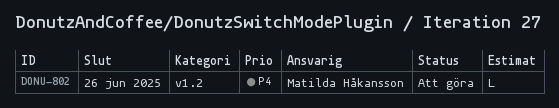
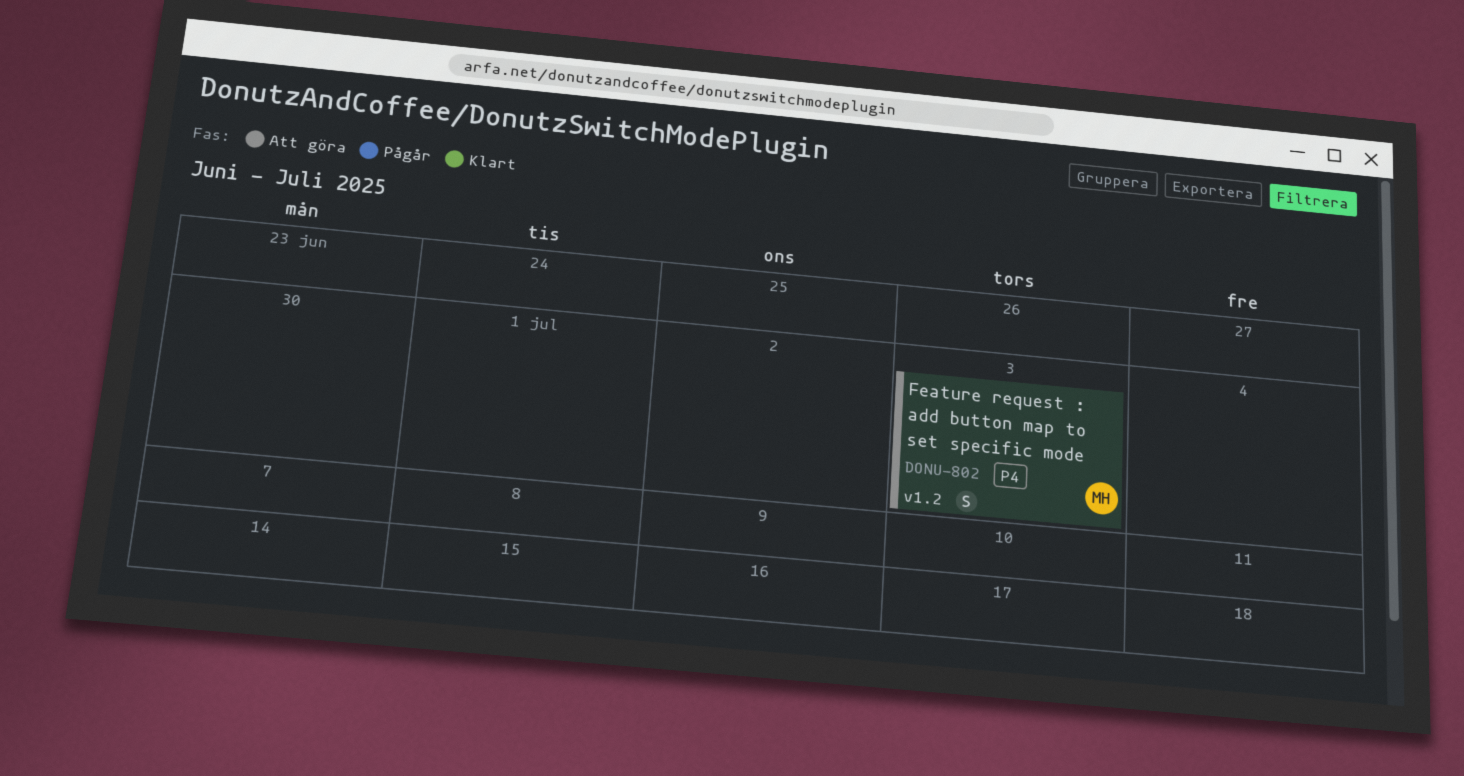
DONU-802, estimate: L -> S
DONU-802, due: Jun 26 -> Jul 3

